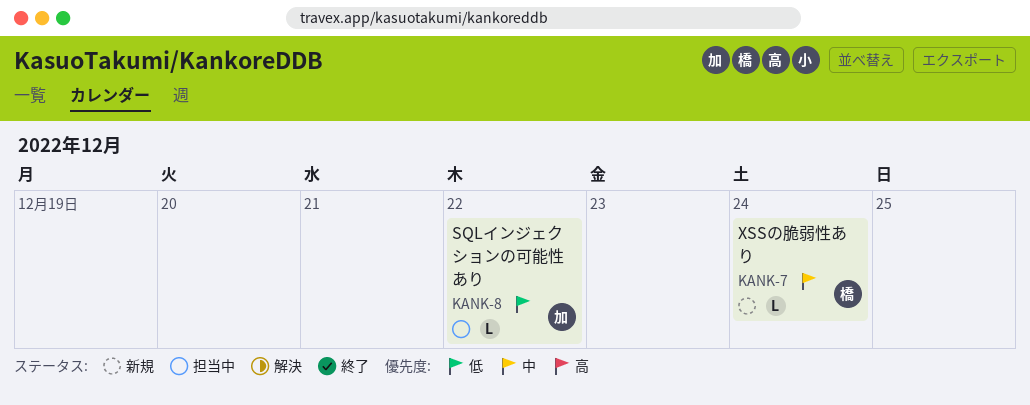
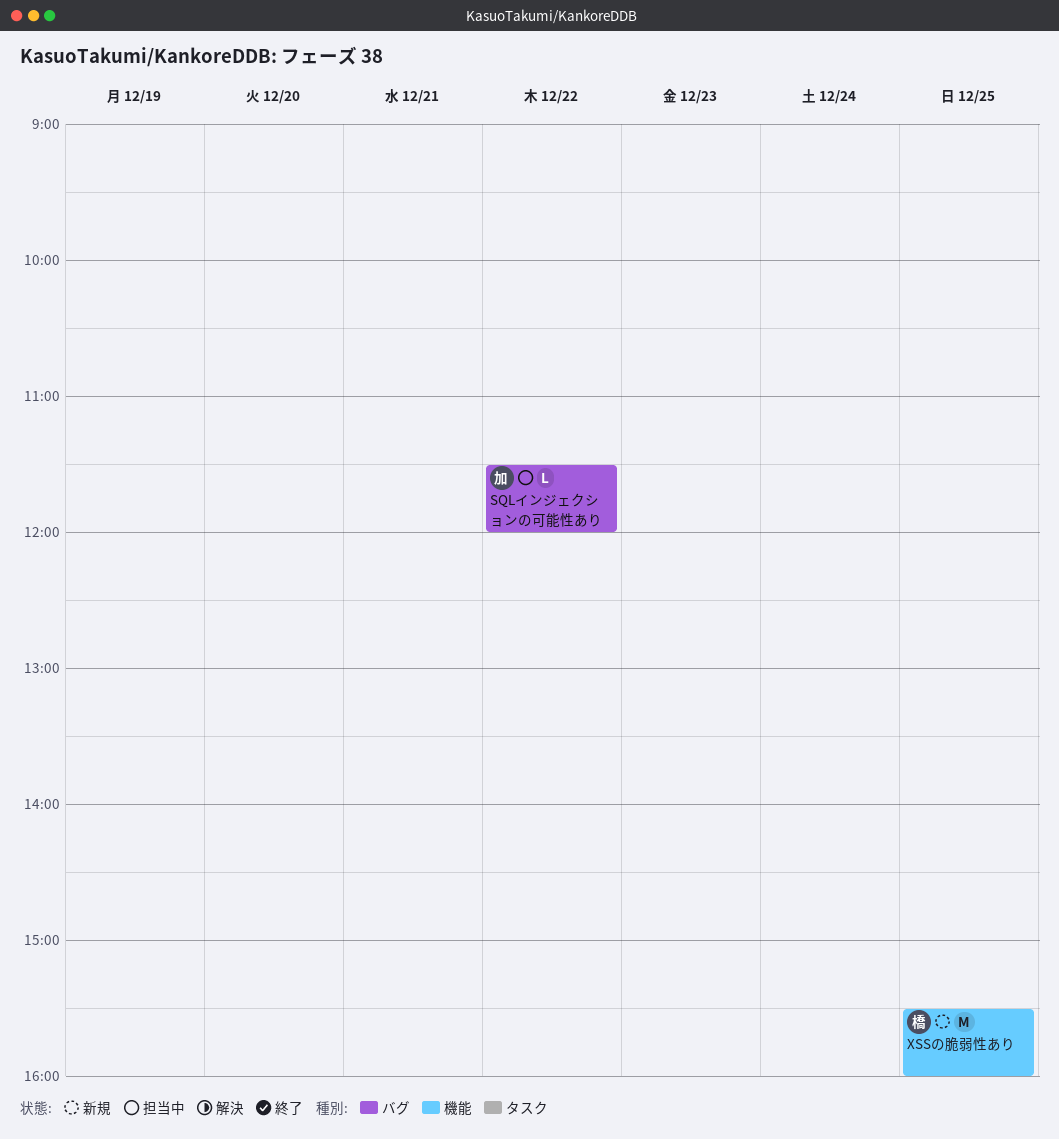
XSSの脆弱性あり, estimate: L -> M
XSSの脆弱性あり, day: Dec 24 -> Dec 25

